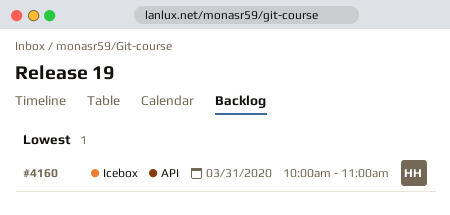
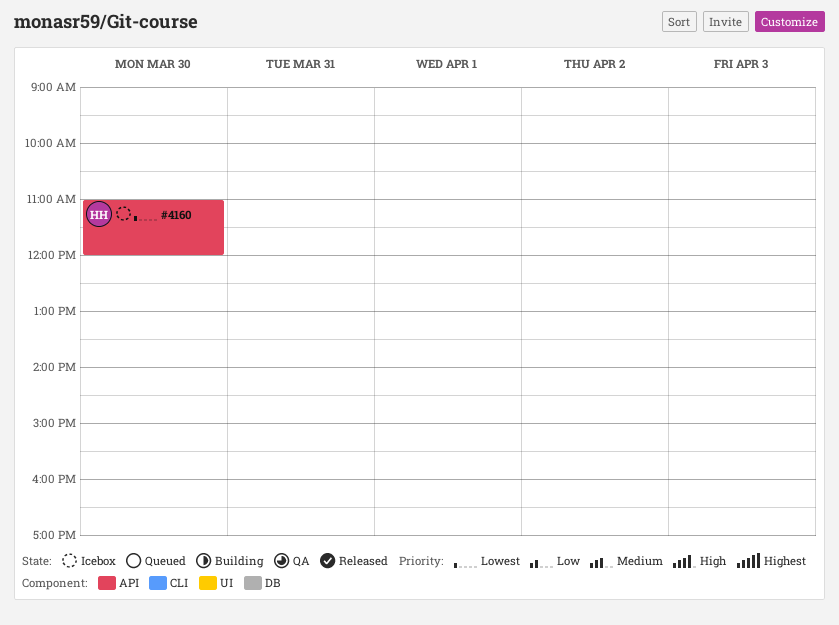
#4160, day: Mar 31 -> Mar 30
#4160, begins: 10:00 -> 11:00
#4160, ends: 11:00 -> 12:00

